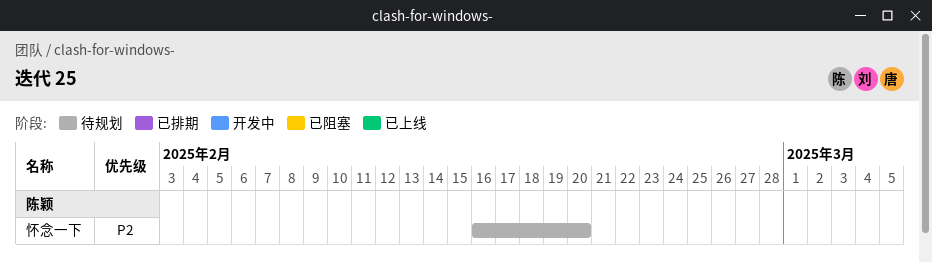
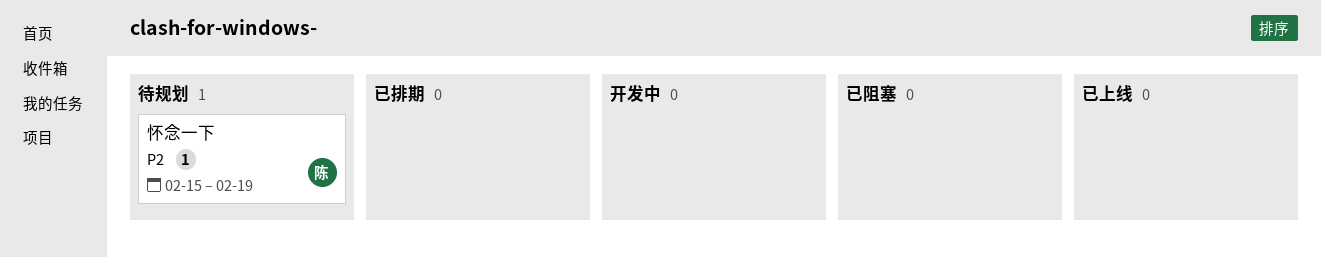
怀念一下, start: Feb 16 -> Feb 15
怀念一下, due: Feb 20 -> Feb 19

